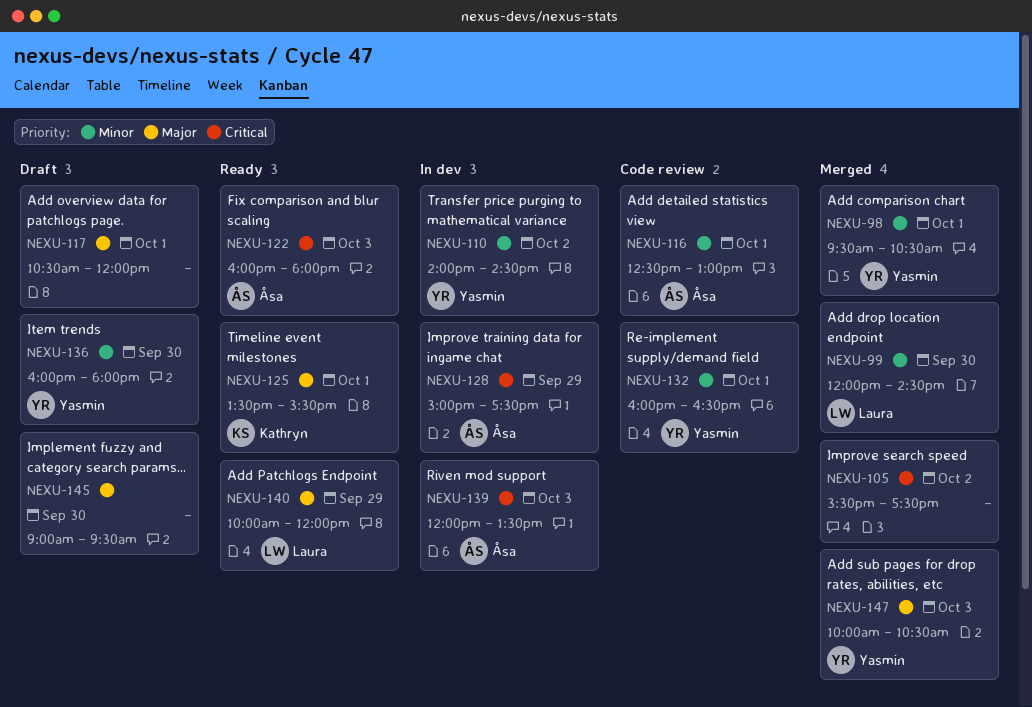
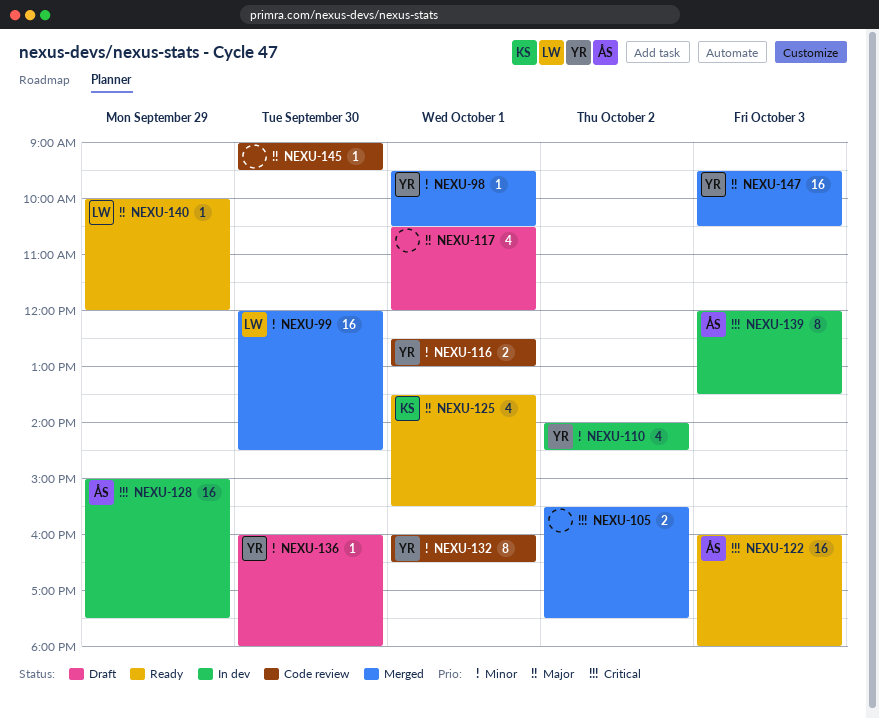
NEXU-116, owner: Åsa -> Yasmin
NEXU-145, status: Draft -> Code review
NEXU-147, begins: 10:00 -> 09:30

